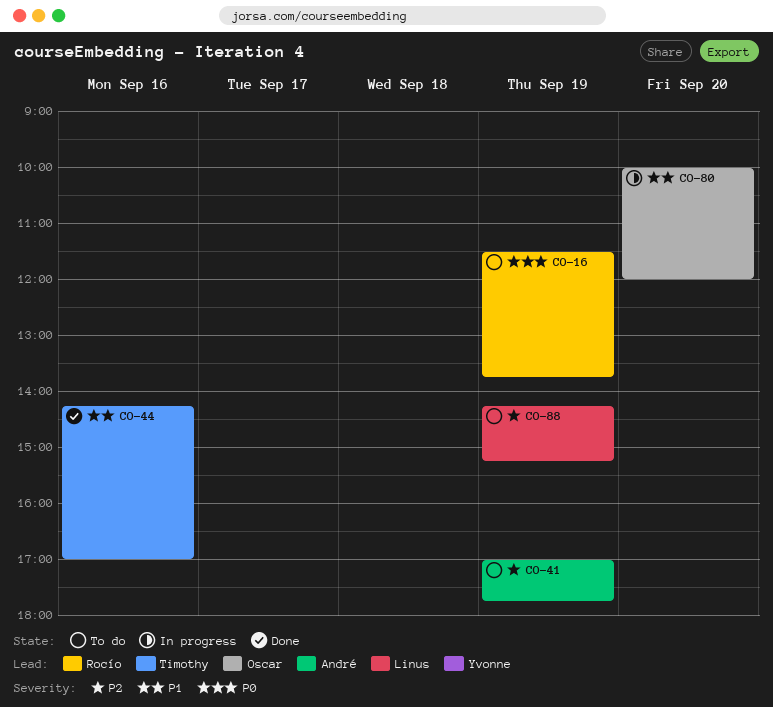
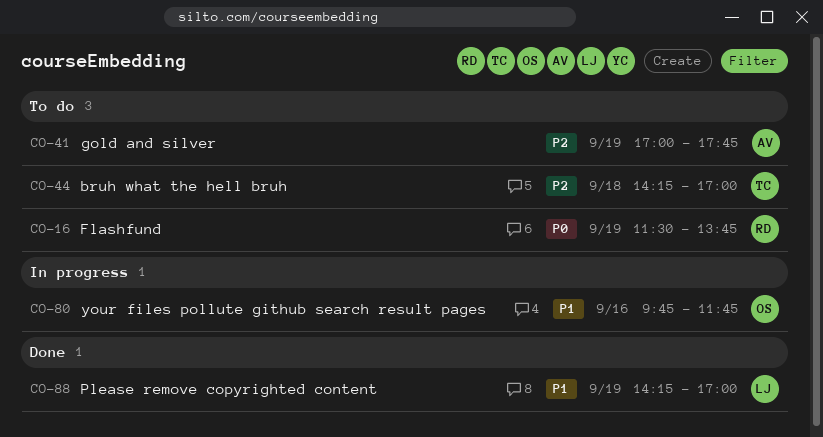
CO-44, status: Done -> To do
CO-44, priority: P1 -> P2
CO-44, day: Sep 16 -> Sep 18
CO-80, day: Sep 20 -> Sep 16
CO-80, begins: 10:00 -> 09:45
CO-80, ends: 12:00 -> 11:45
CO-88, status: To do -> Done
CO-88, priority: P2 -> P1
CO-88, ends: 15:15 -> 17:00

